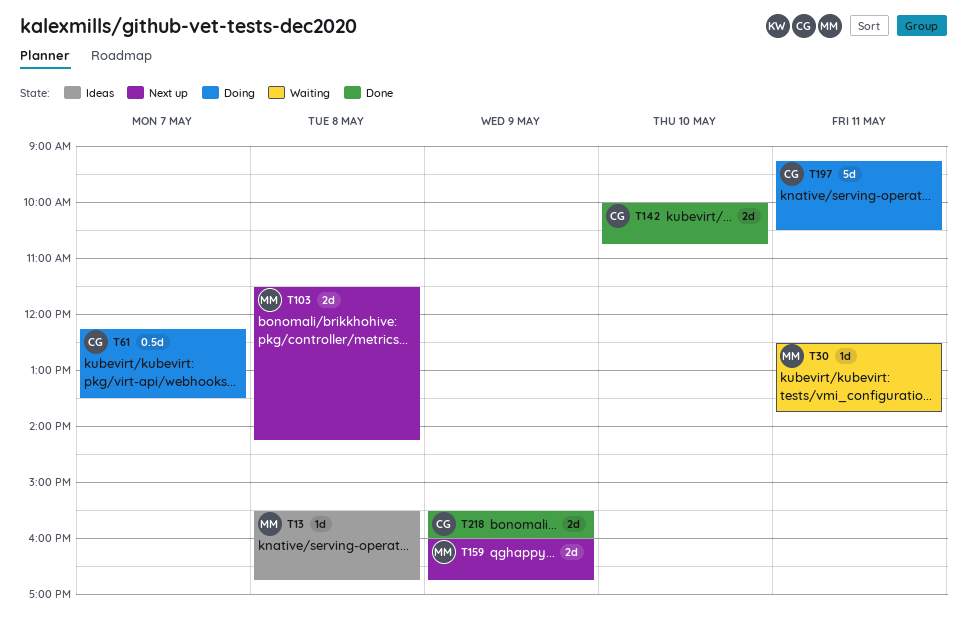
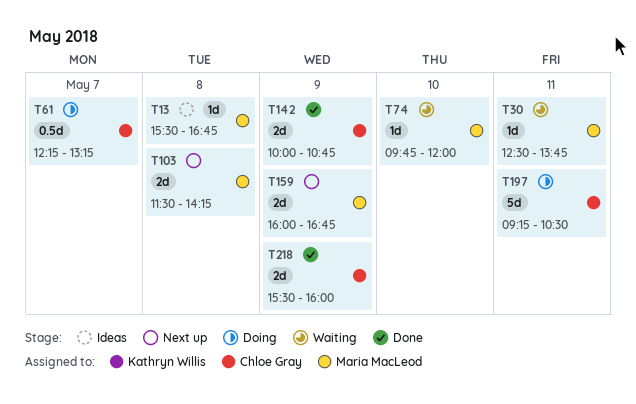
T61, ends: 13:30 -> 13:15
T74: none -> present
T142, day: May 10 -> May 9

